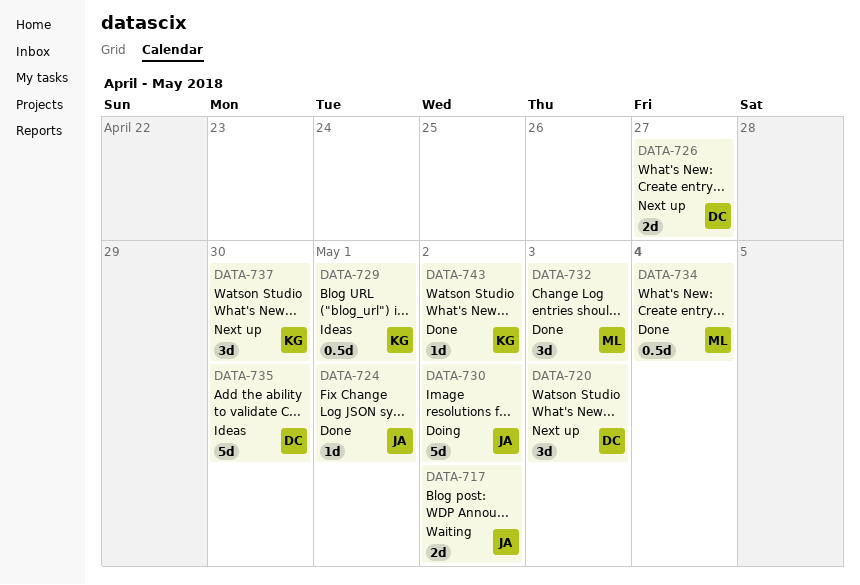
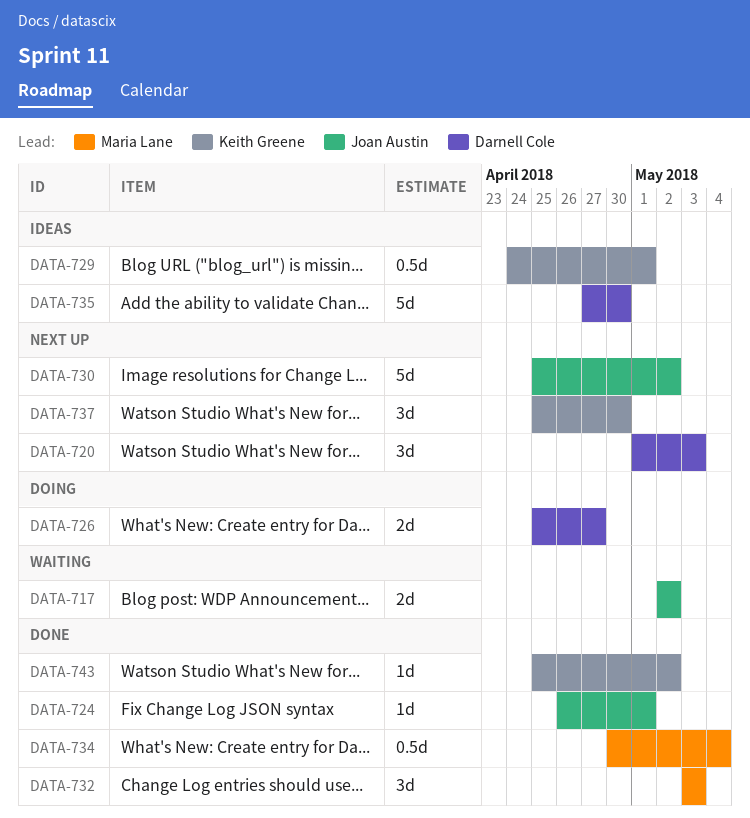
DATA-726, status: Next up -> Doing
DATA-730, status: Doing -> Next up

